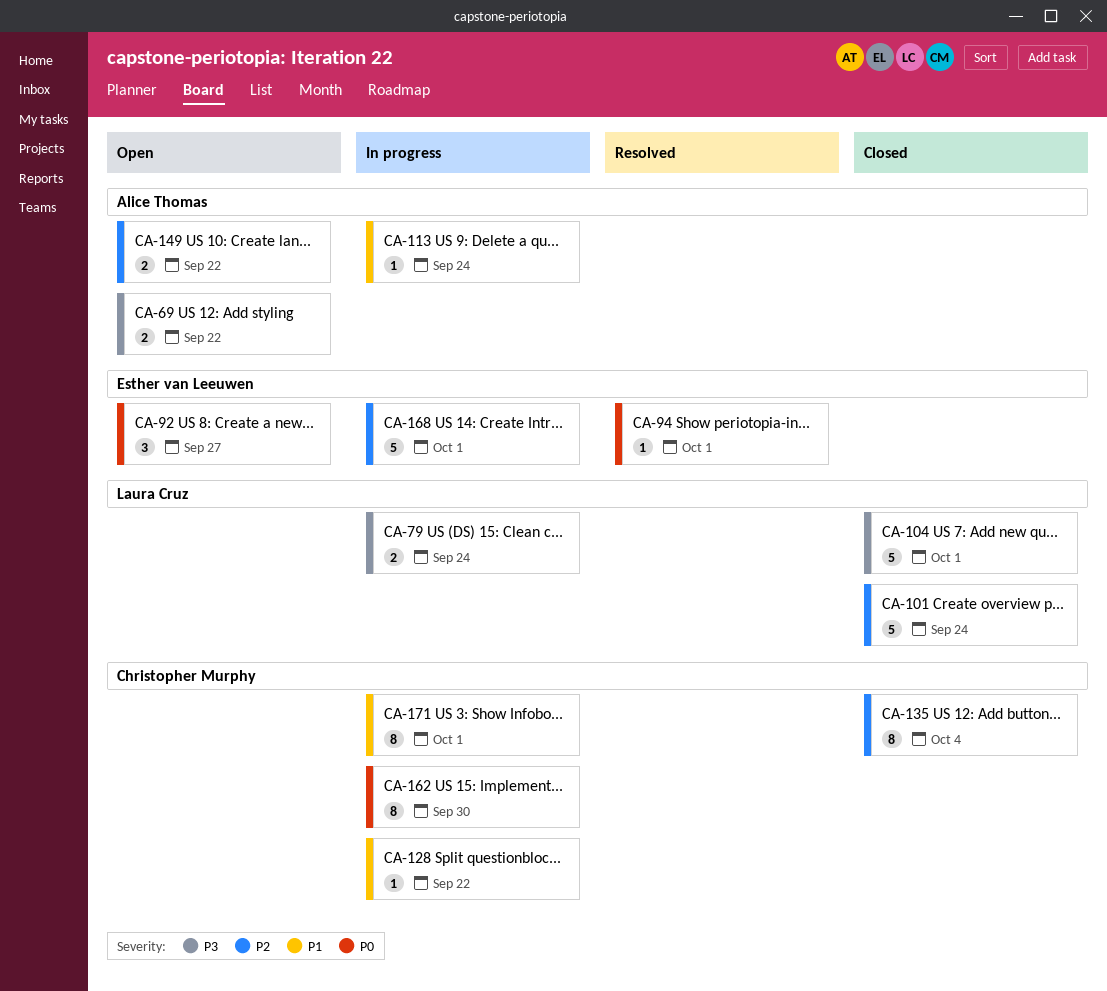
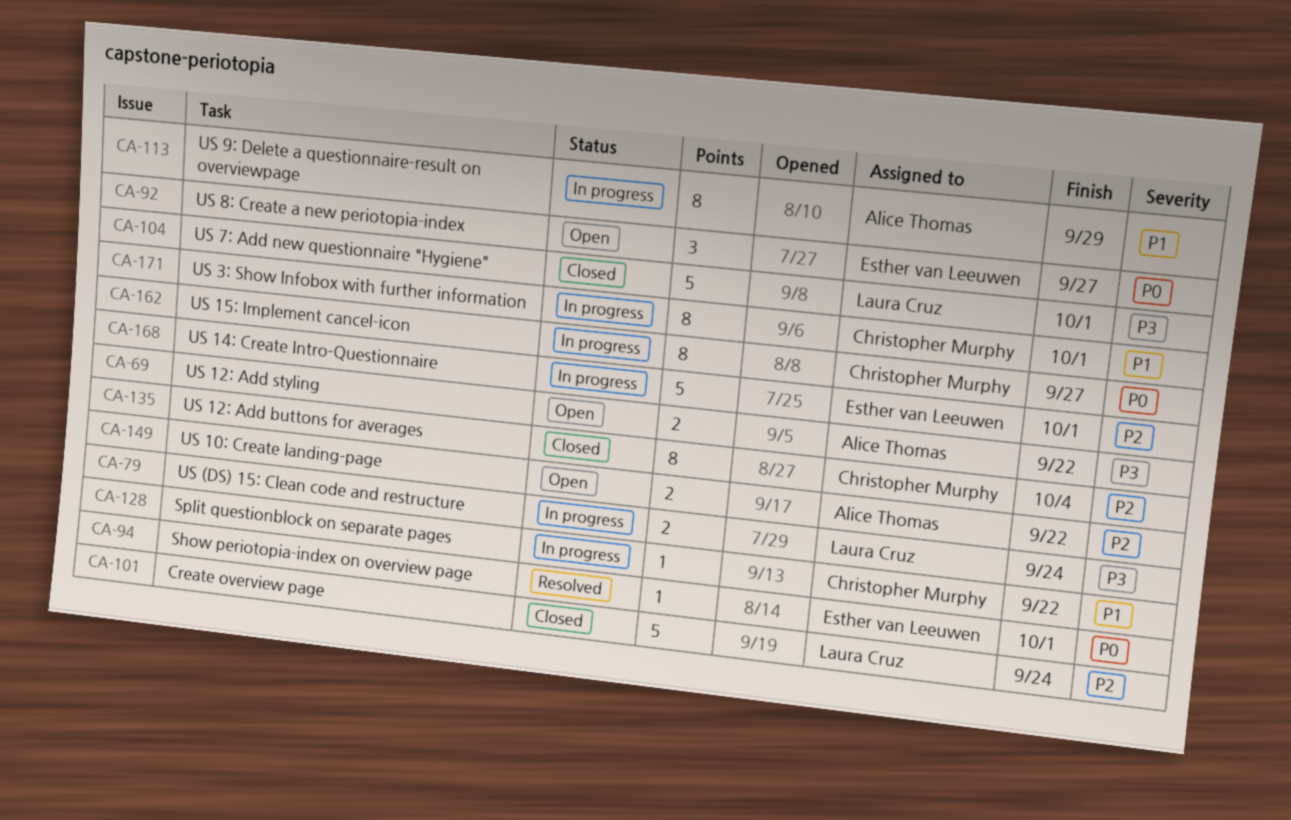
CA-113, estimate: 1 -> 8
CA-113, due: Sep 24 -> Sep 29
CA-162, due: Sep 30 -> Sep 27

